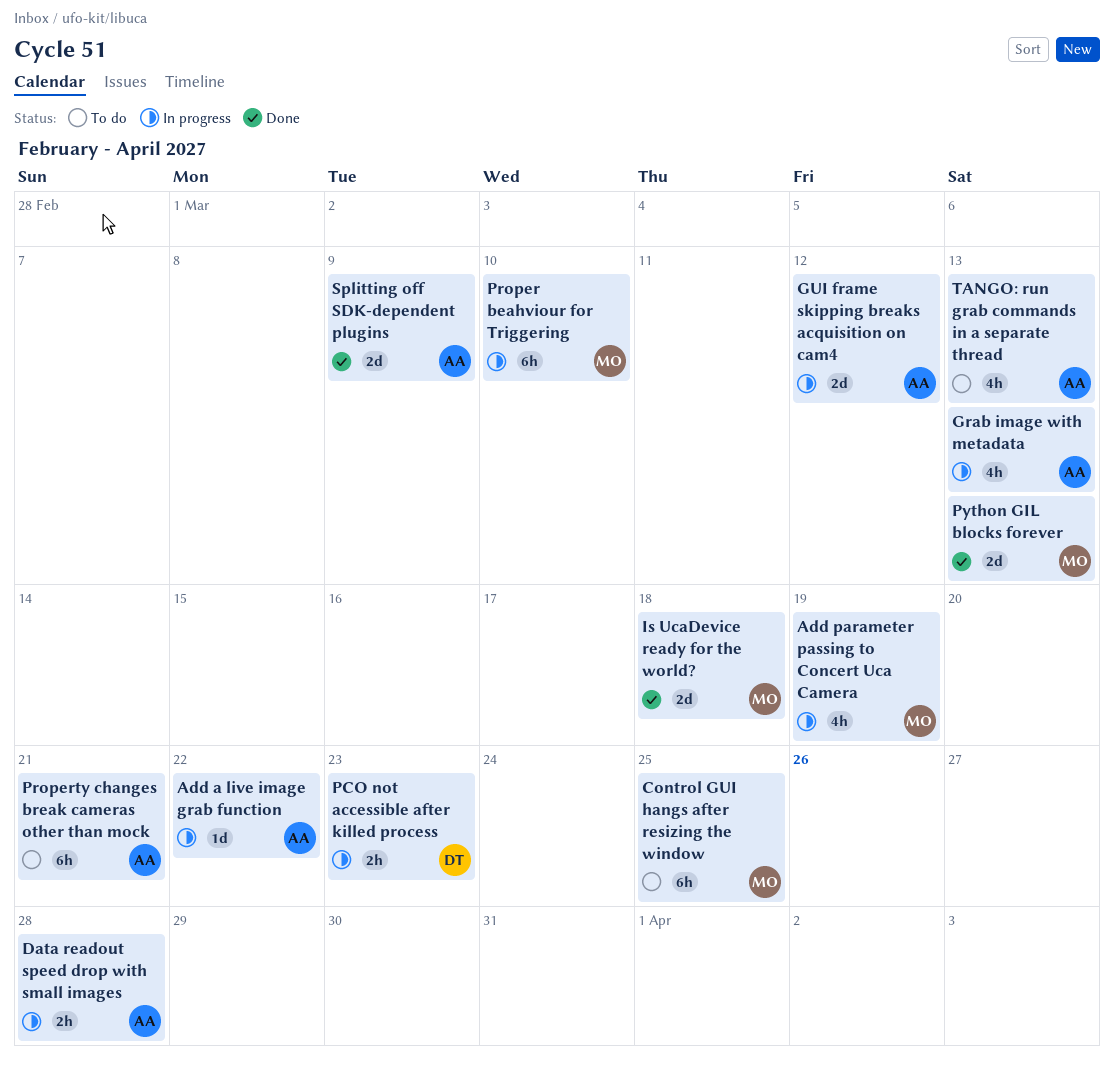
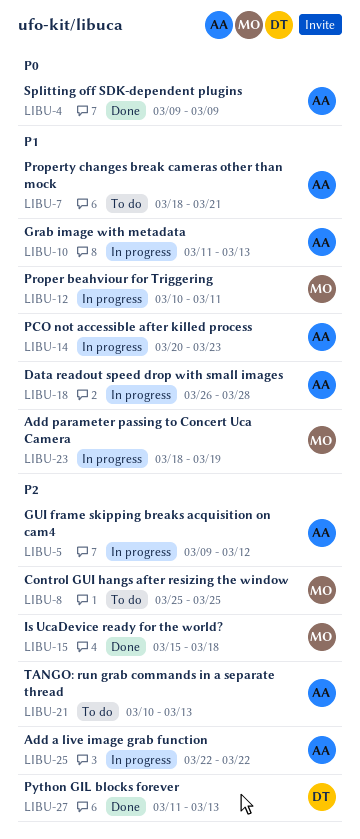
PCO not accessible after killed process, owner: DT -> AA
Proper beahviour for Triggering, due: Mar 10 -> Mar 11
Python GIL blocks forever, owner: MO -> DT

